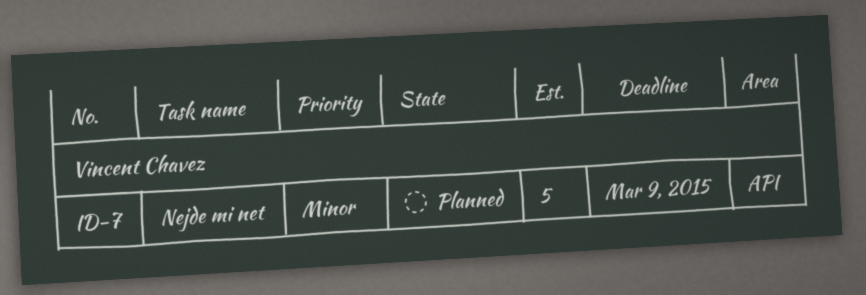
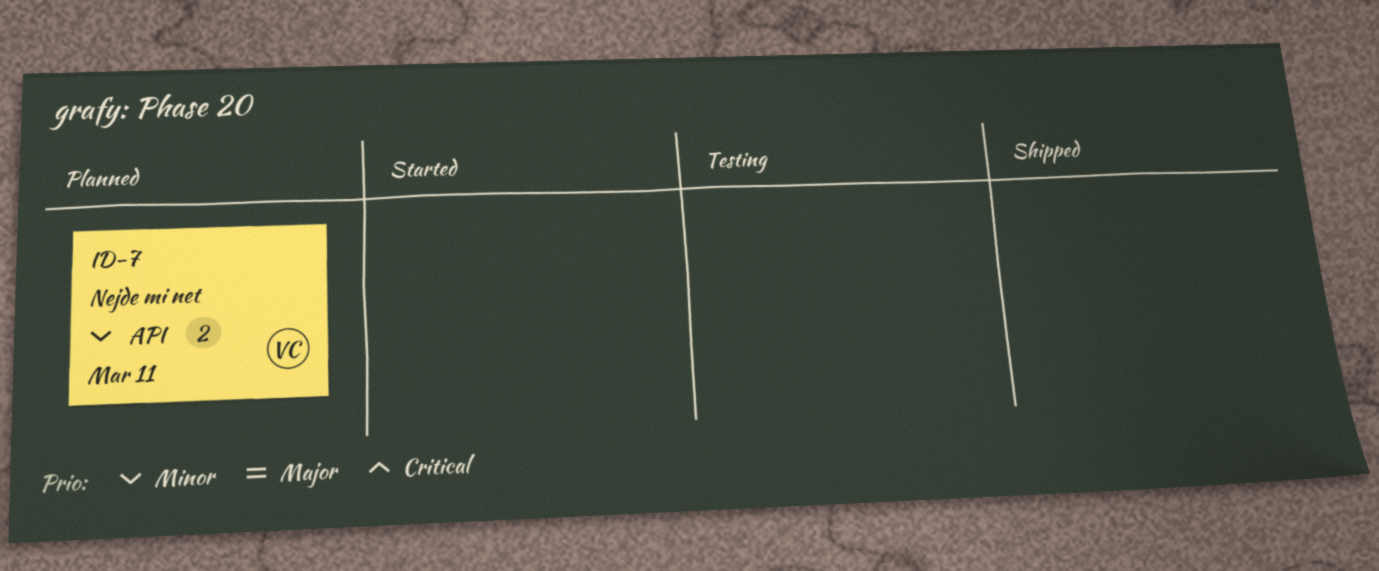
ID-7, estimate: 5 -> 2
ID-7, due: Mar 9 -> Mar 11

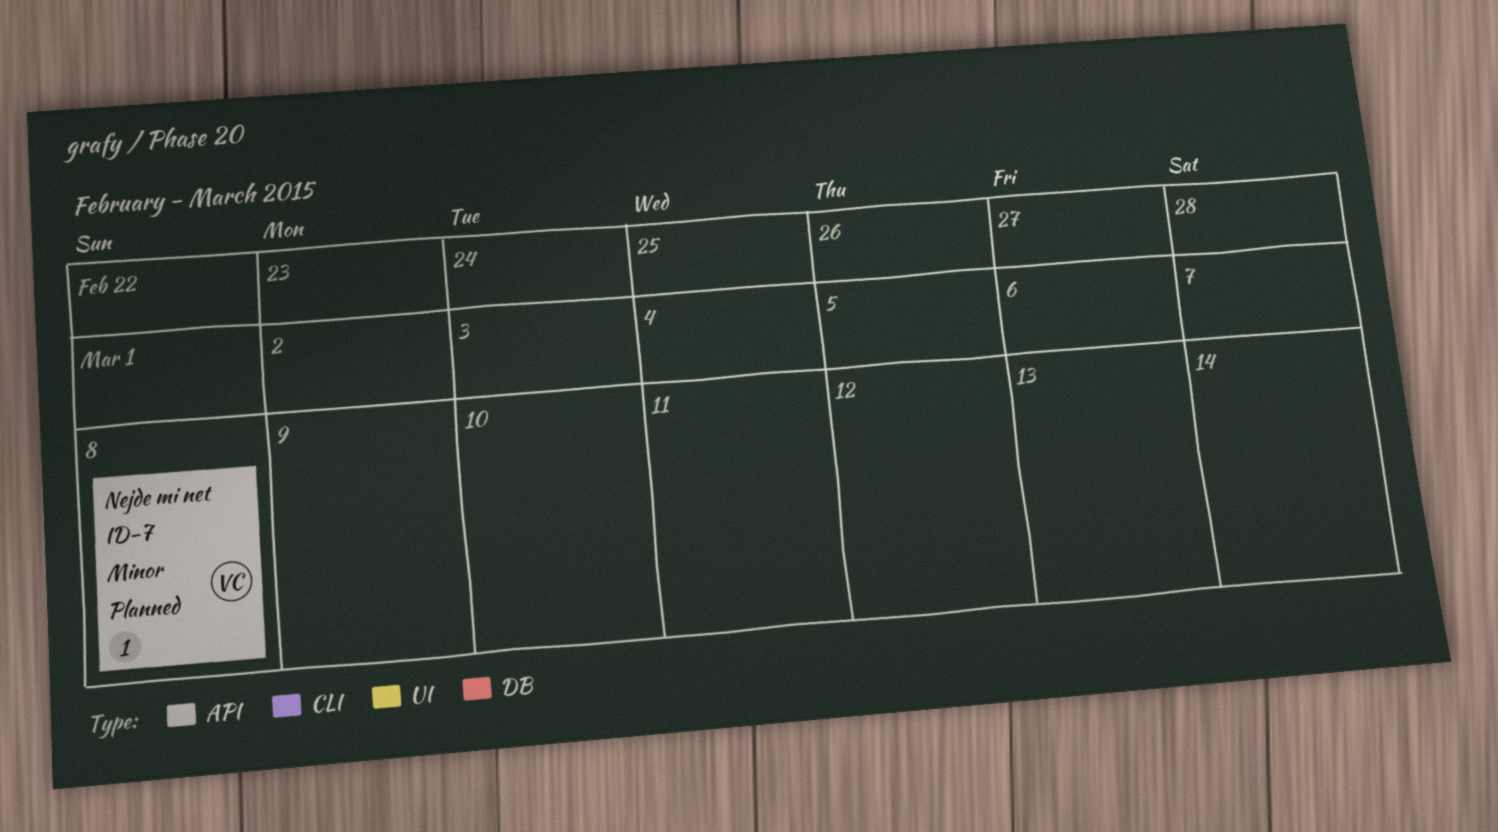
ID-7, estimate: 2 -> 1
ID-7, due: Mar 11 -> Mar 8

